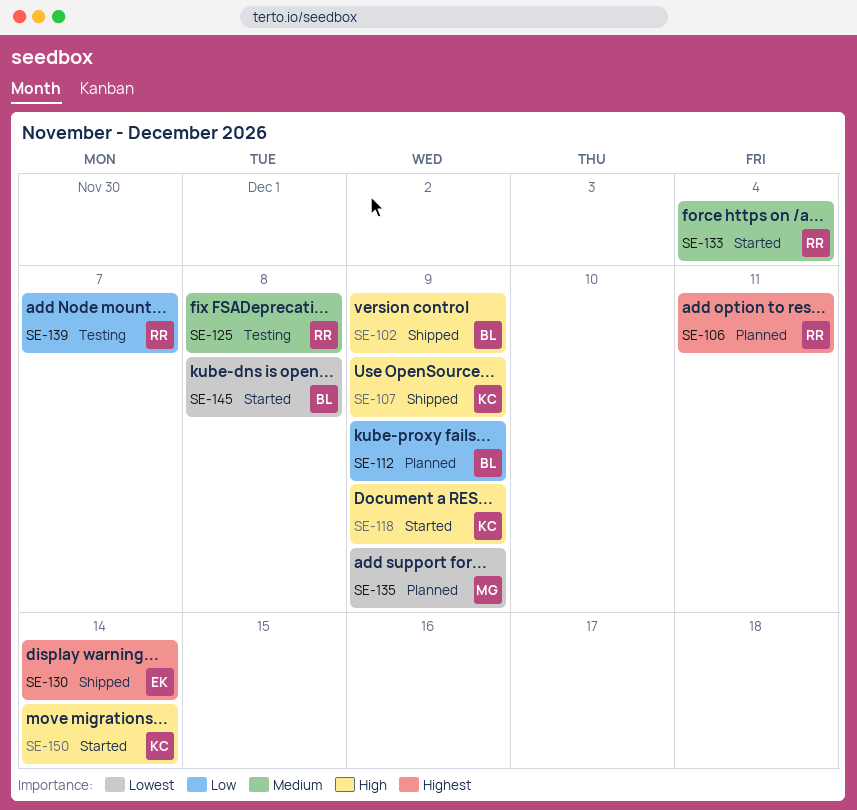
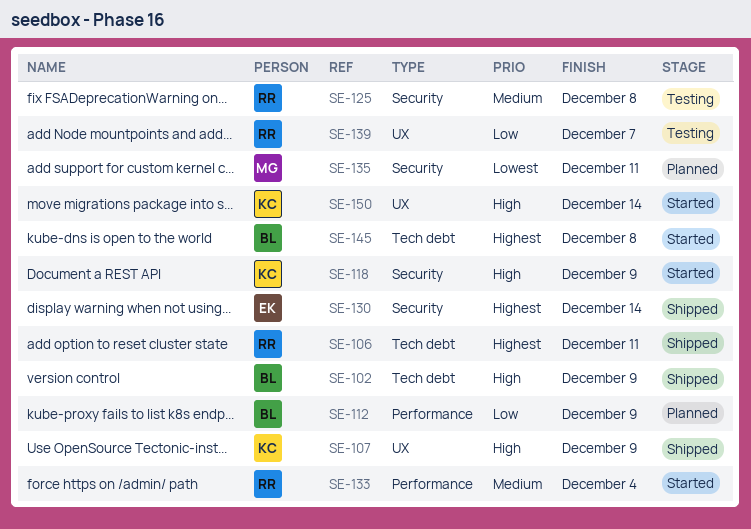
SE-106, status: Planned -> Shipped
SE-135, due: Dec 9 -> Dec 11
SE-145, priority: Lowest -> Highest

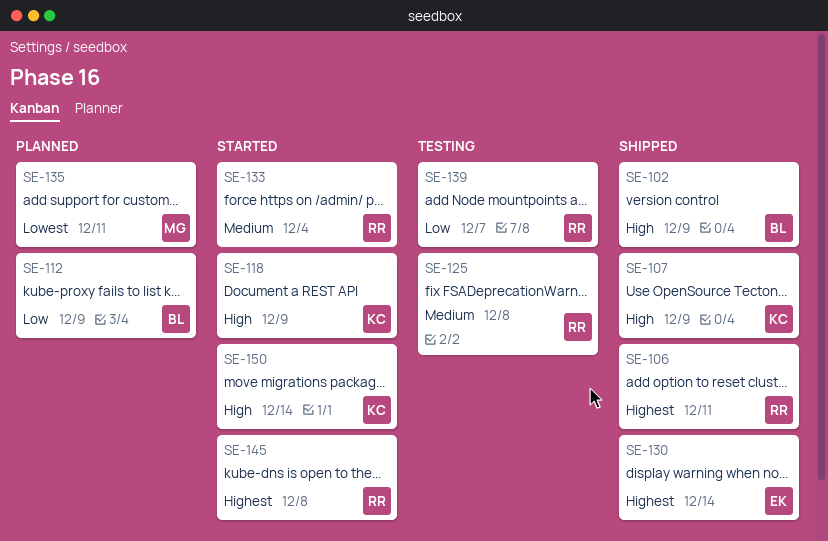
SE-145, owner: BL -> RR

